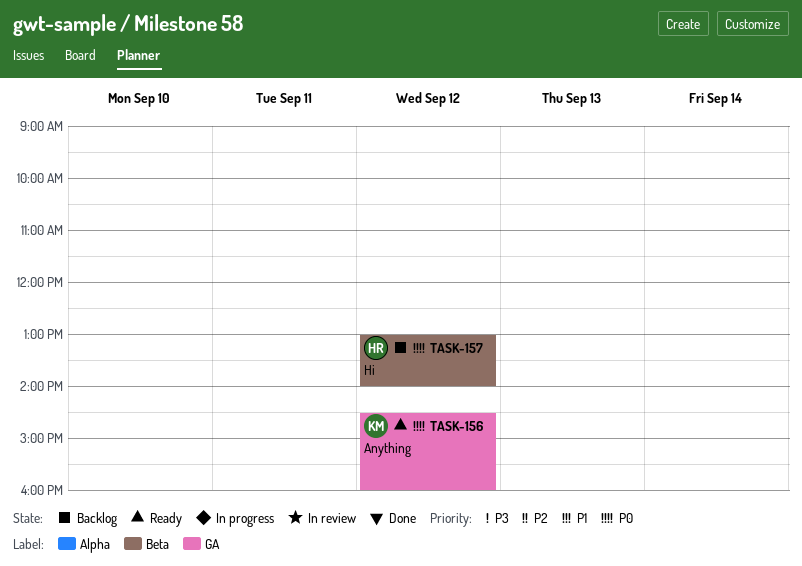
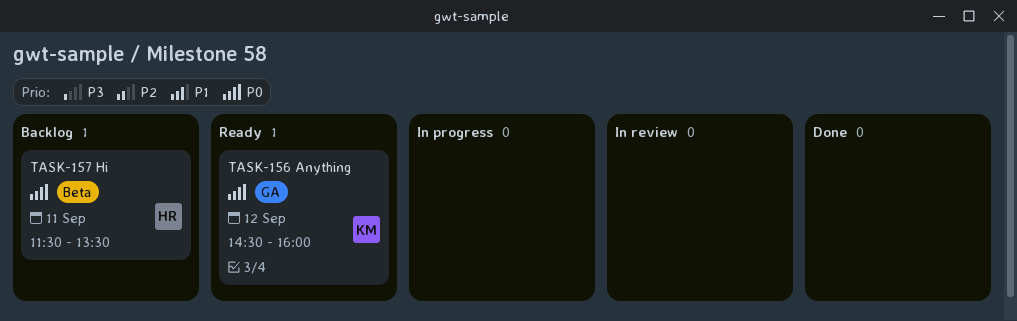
TASK-157, day: Sep 12 -> Sep 11
TASK-157, begins: 13:00 -> 11:30
TASK-157, ends: 14:00 -> 13:30

